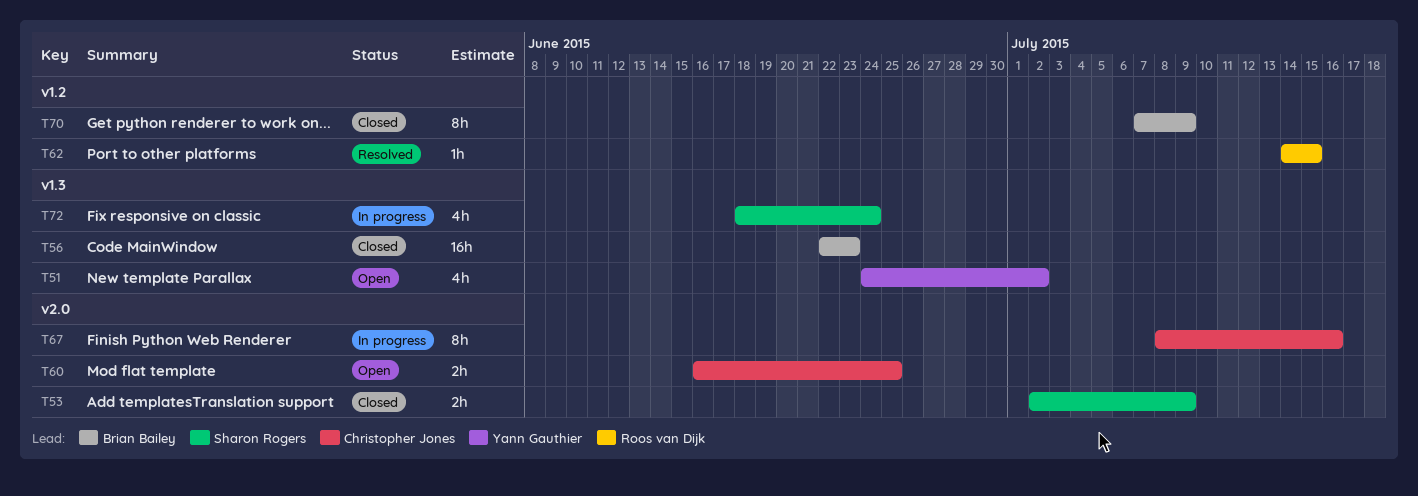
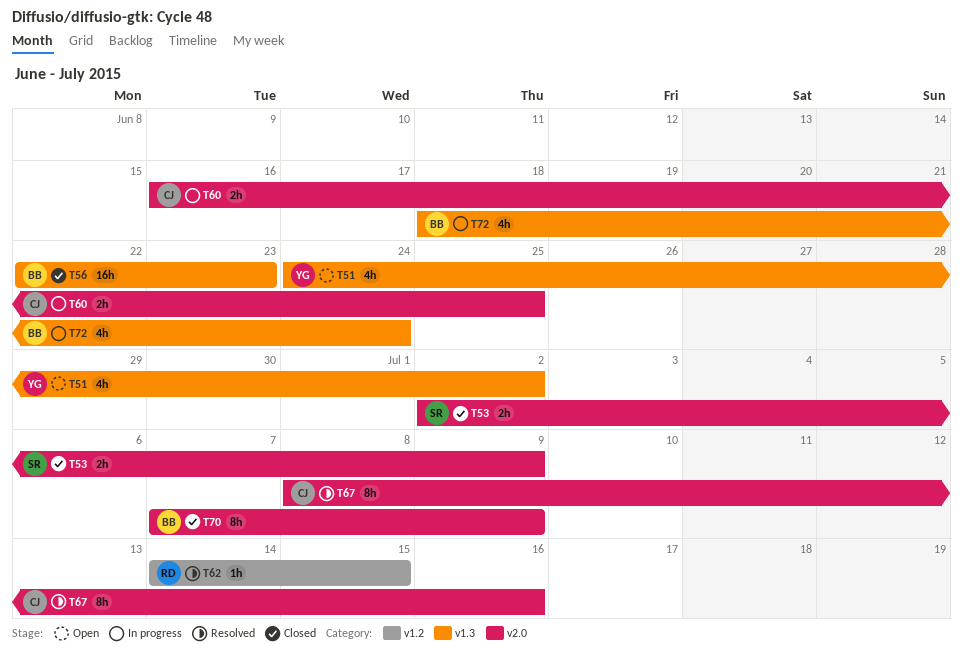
T60, status: Open -> In progress
T67, status: In progress -> Resolved
T70, label: v1.2 -> v2.0
T72, owner: Sharon Rogers -> Brian Bailey

